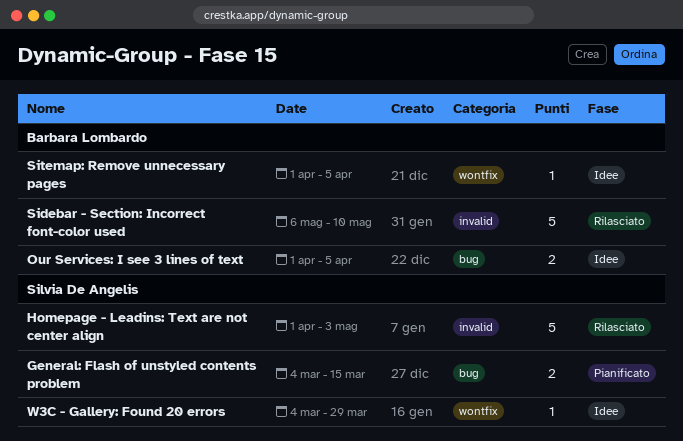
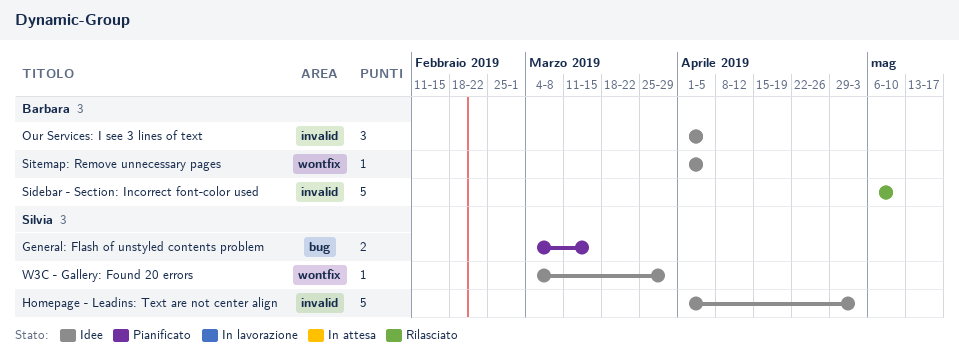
Homepage - Leadins: Text are not center align, status: Rilasciato -> Idee
Our Services: I see 3 lines of text, label: bug -> invalid
Our Services: I see 3 lines of text, estimate: 2 -> 3

